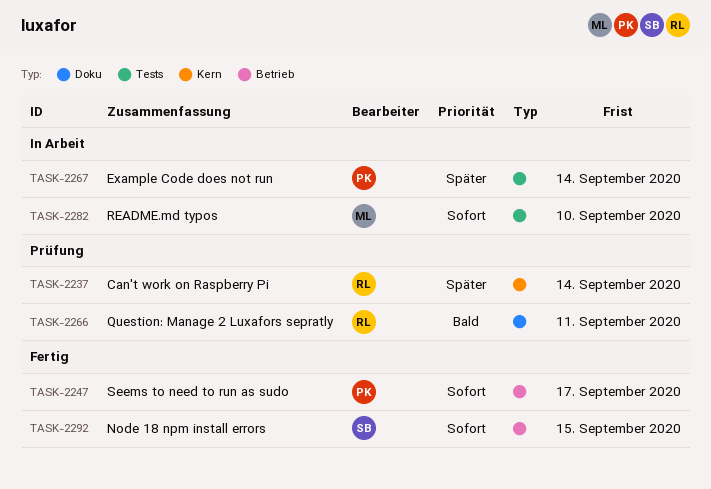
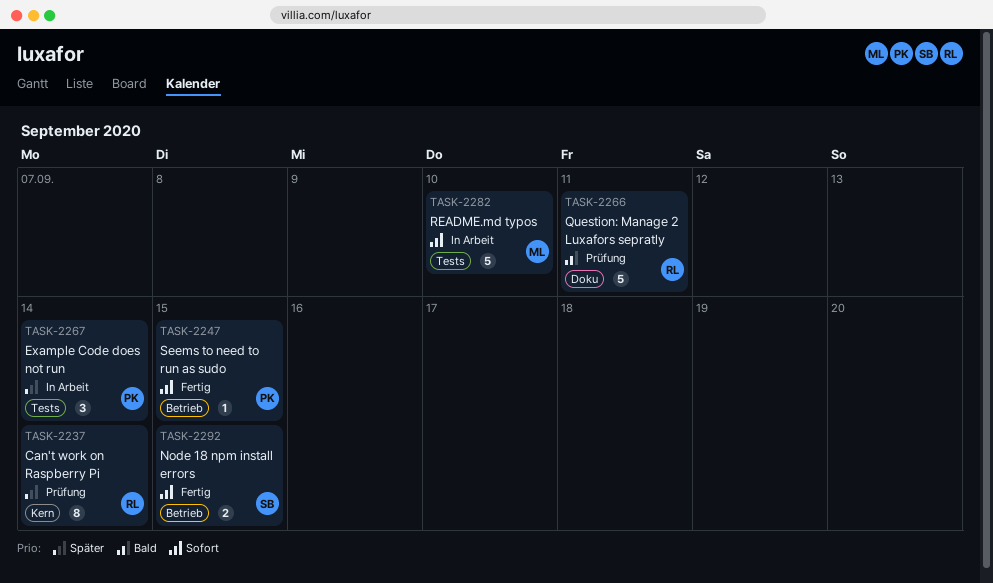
TASK-2247, due: Sep 17 -> Sep 15

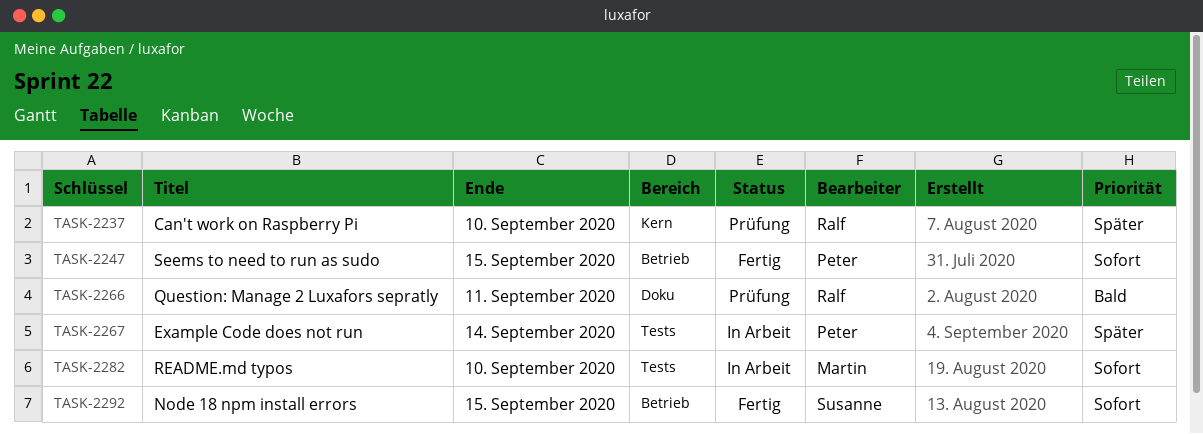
TASK-2237, due: Sep 14 -> Sep 10

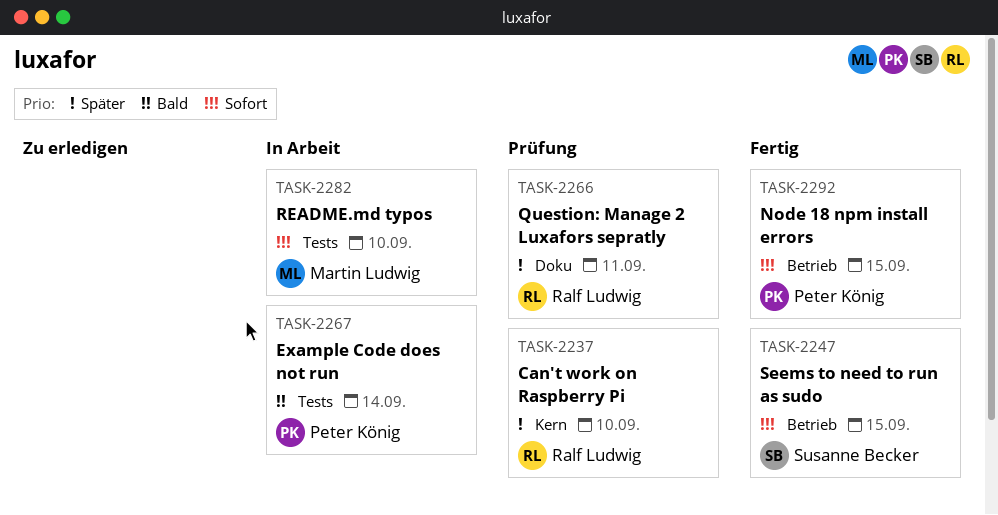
TASK-2247, owner: Peter König -> Susanne Becker
TASK-2266, priority: Bald -> Später
TASK-2267, priority: Später -> Bald
TASK-2292, owner: Susanne Becker -> Peter König

